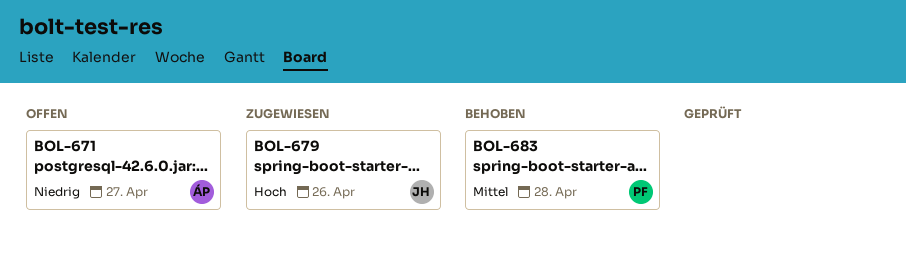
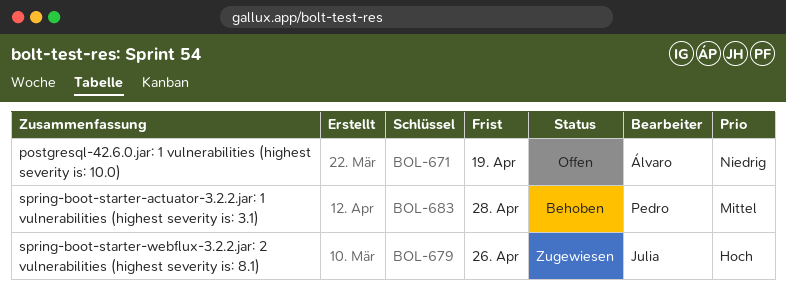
BOL-671, due: Apr 27 -> Apr 19

